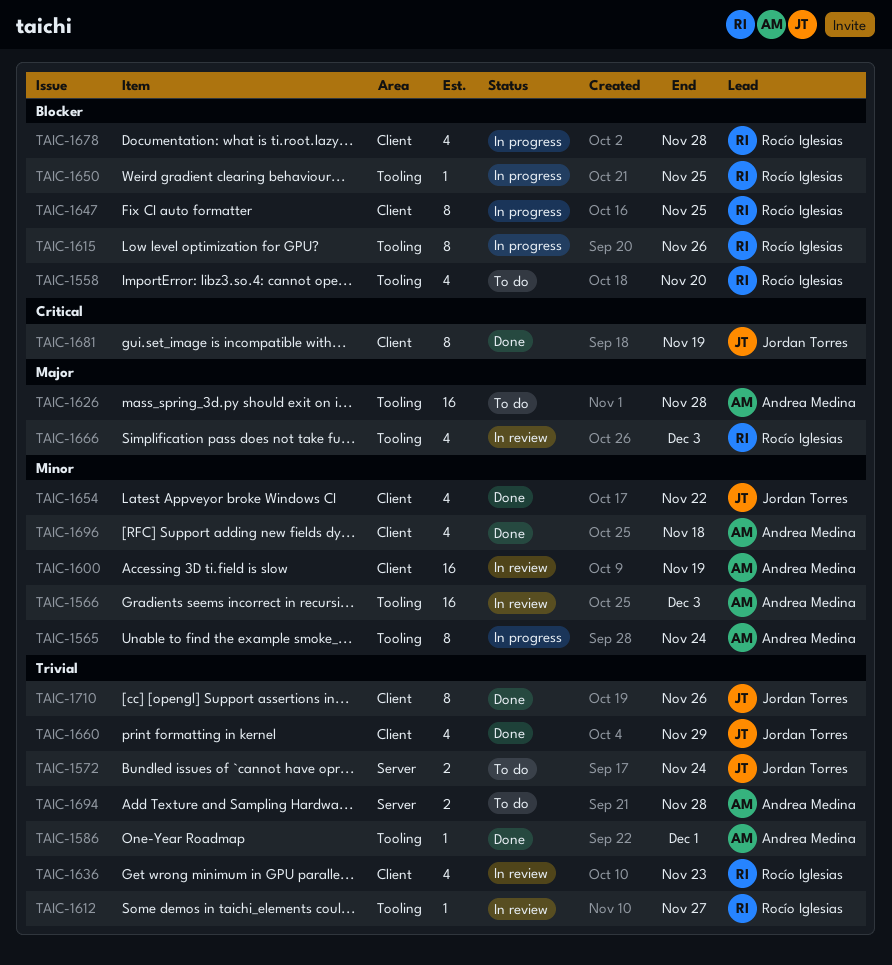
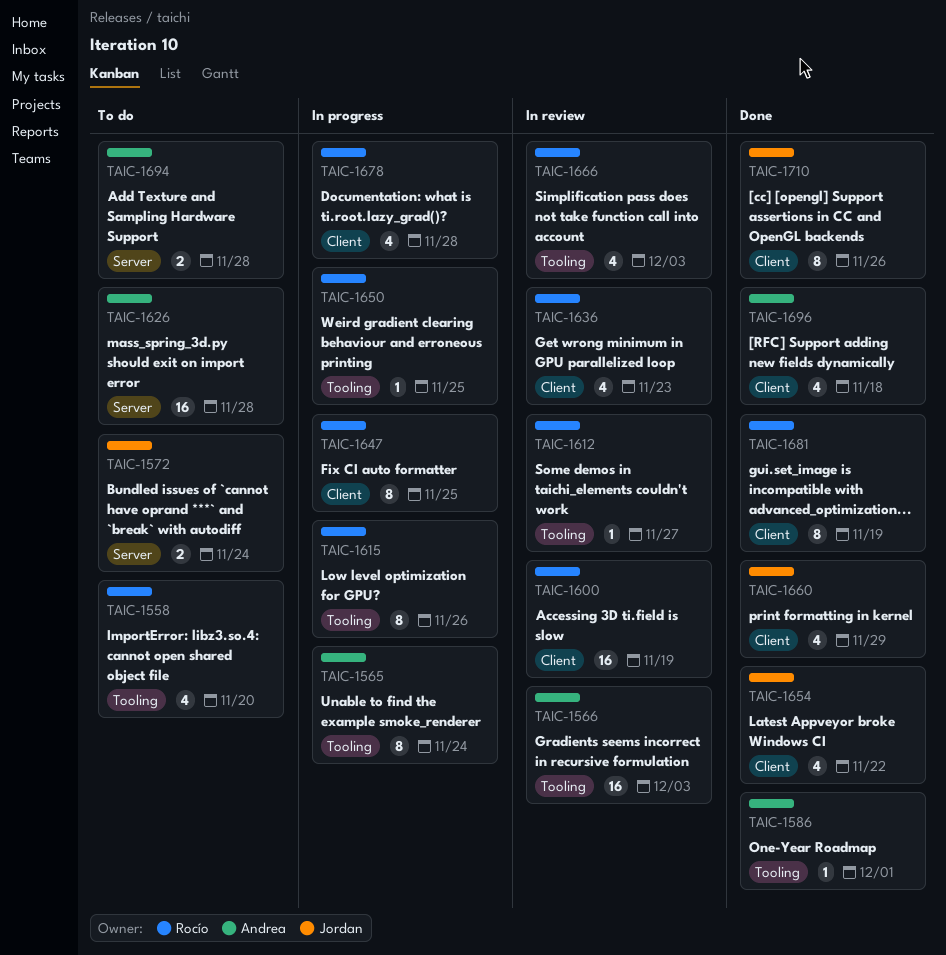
TAIC-1600, owner: Andrea Medina -> Rocío Iglesias
TAIC-1626, label: Tooling -> Server
TAIC-1681, owner: Jordan Torres -> Rocío Iglesias

